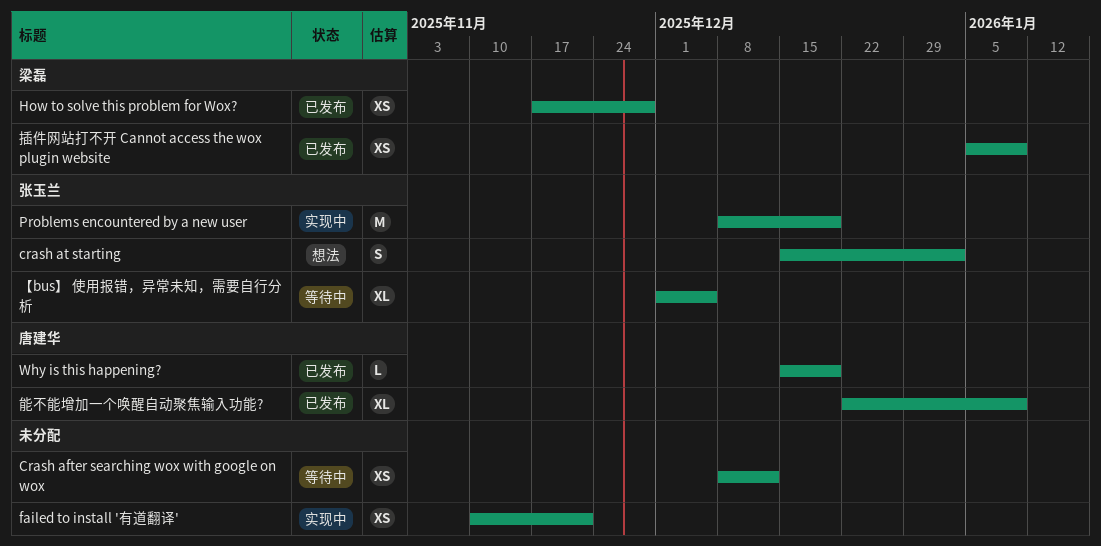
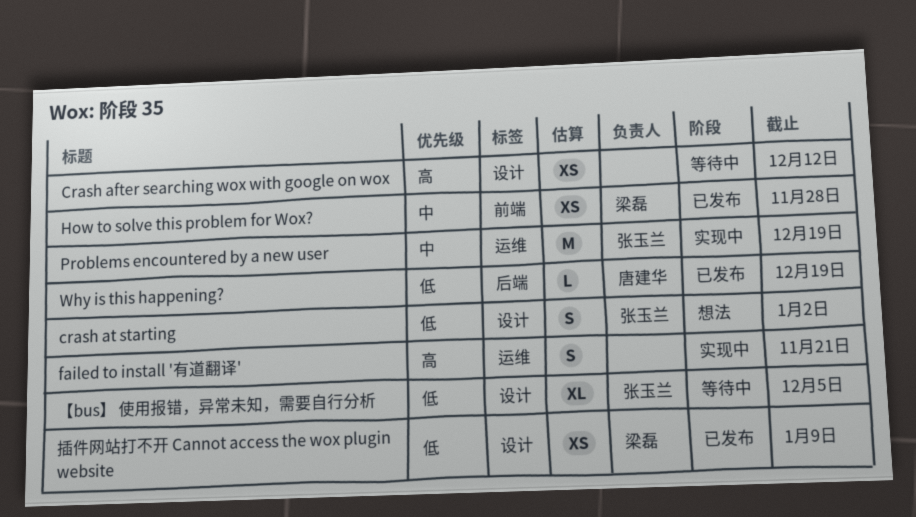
failed to install '有道翻译', estimate: XS -> S
能不能增加一个唤醒自动聚焦输入功能?: present -> none

